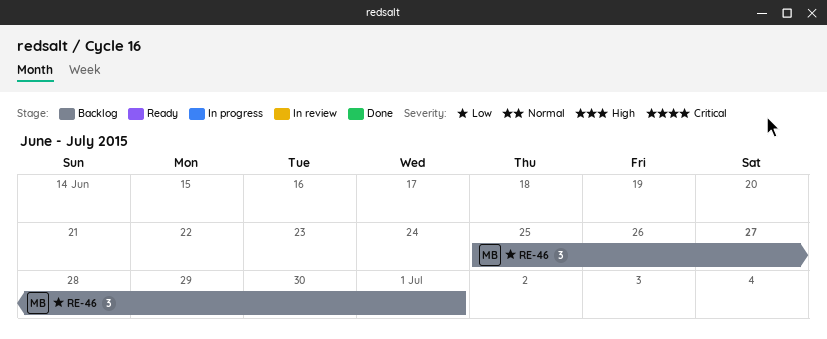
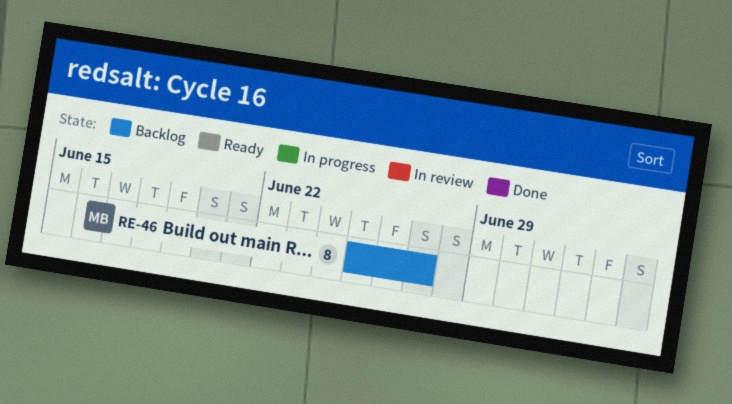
RE-46, estimate: 3 -> 8
RE-46, due: Jul 1 -> Jun 27

